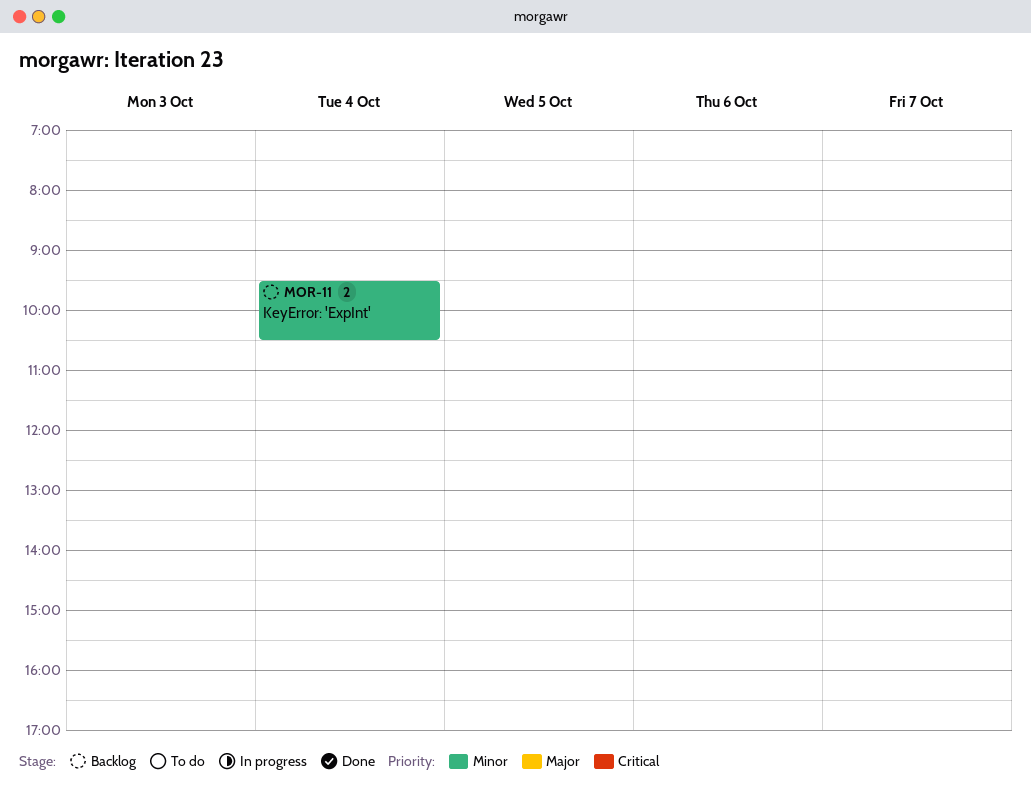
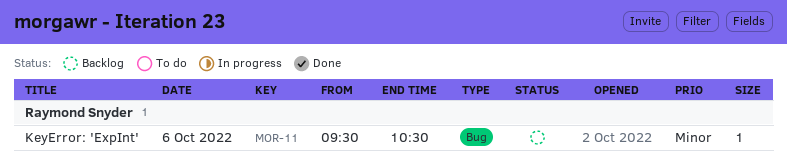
MOR-11, estimate: 2 -> 1
MOR-11, day: Oct 4 -> Oct 6

